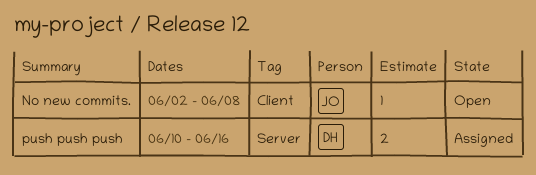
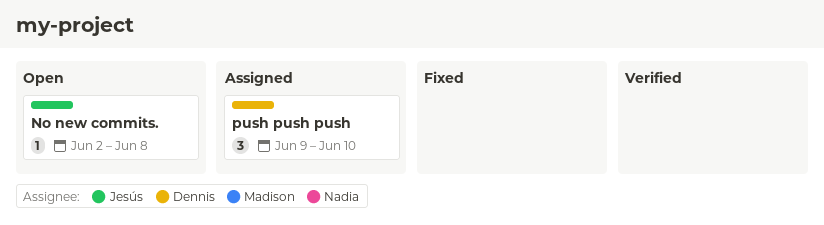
push push push, estimate: 2 -> 3
push push push, start: Jun 10 -> Jun 9
push push push, due: Jun 16 -> Jun 10

